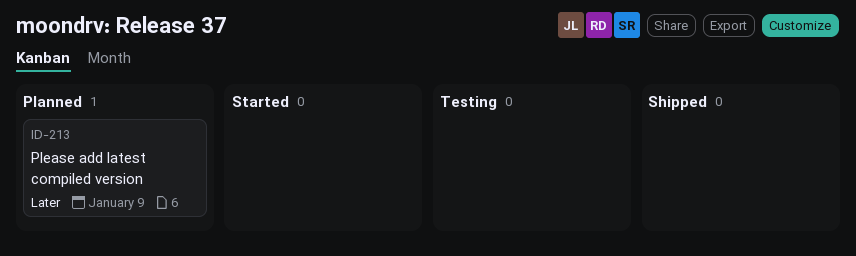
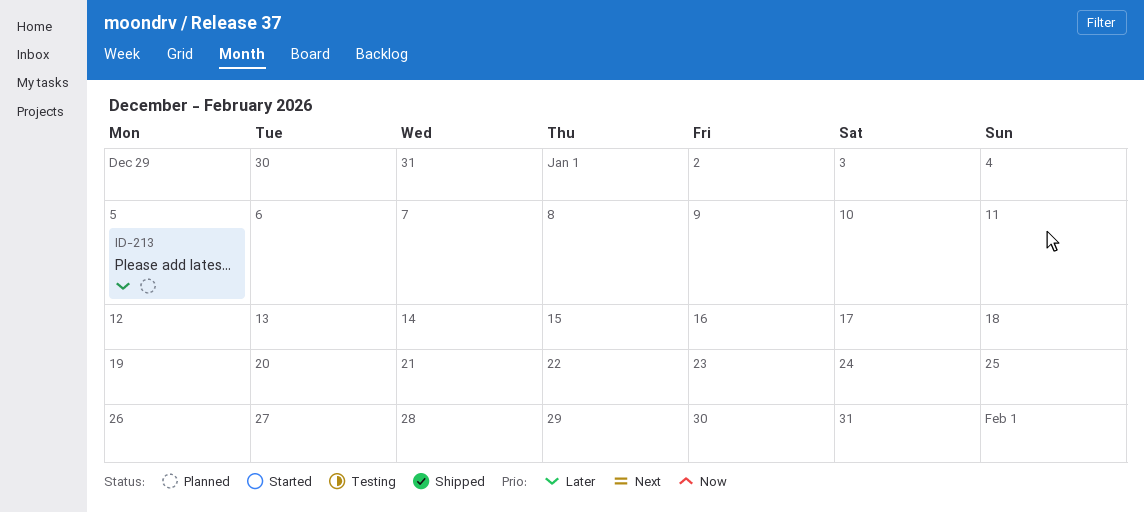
ID-213, due: Jan 9 -> Jan 5

